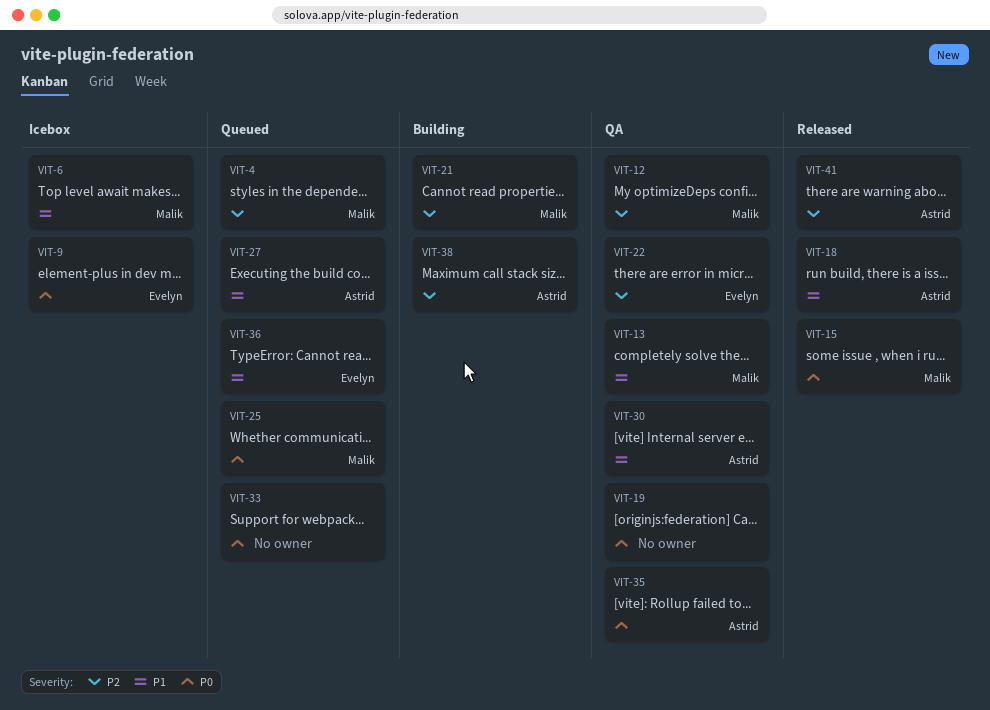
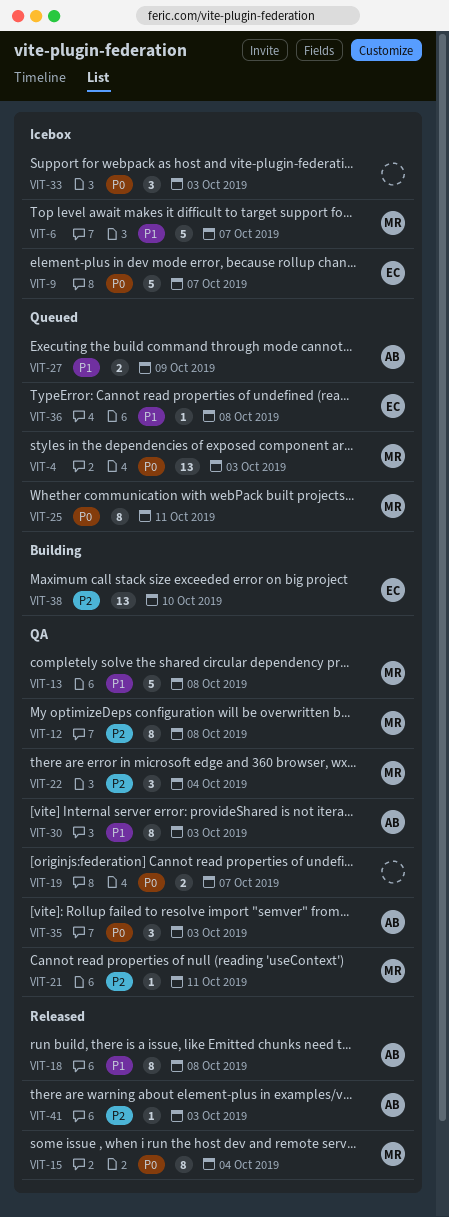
VIT-4, priority: P2 -> P0
VIT-21, status: Building -> QA
VIT-22, owner: Evelyn -> Malik
VIT-33, status: Queued -> Icebox
VIT-38, owner: Astrid -> Evelyn

